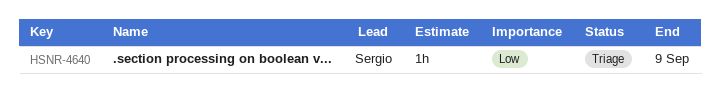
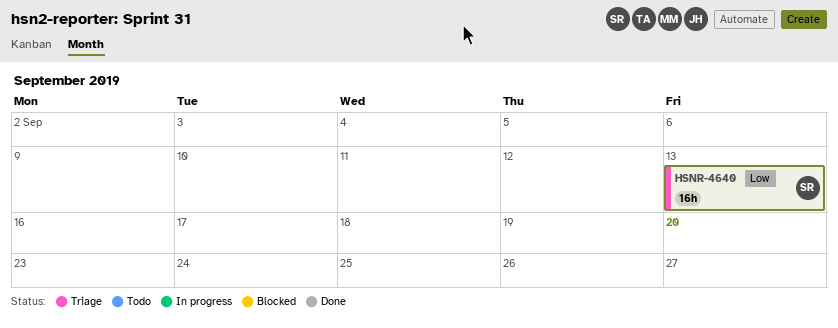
HSNR-4640, estimate: 1h -> 16h
HSNR-4640, due: Sep 9 -> Sep 13

